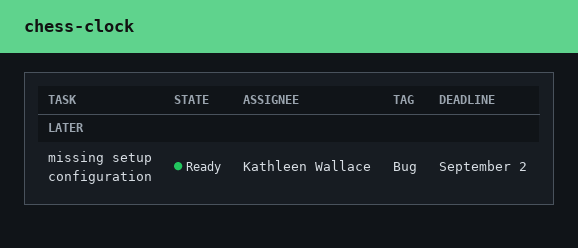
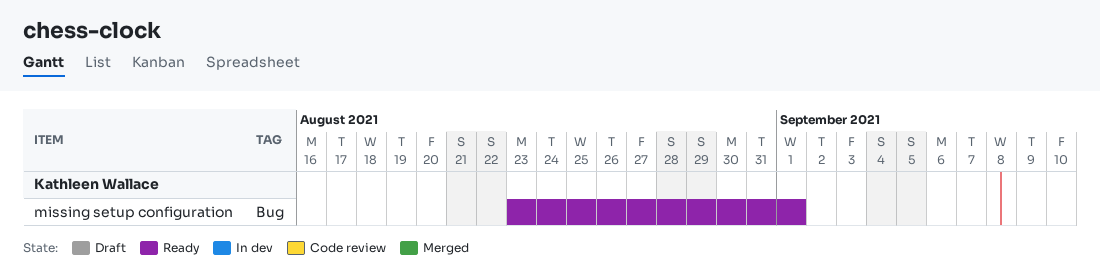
missing setup configuration, due: Sep 2 -> Sep 1

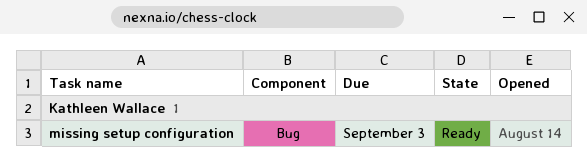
missing setup configuration, due: Sep 1 -> Sep 3

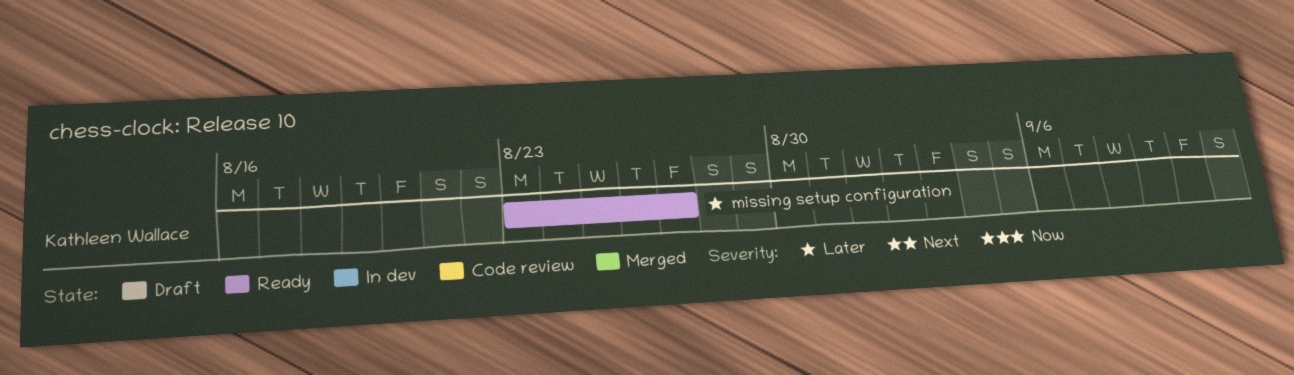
missing setup configuration, due: Sep 3 -> Aug 27

